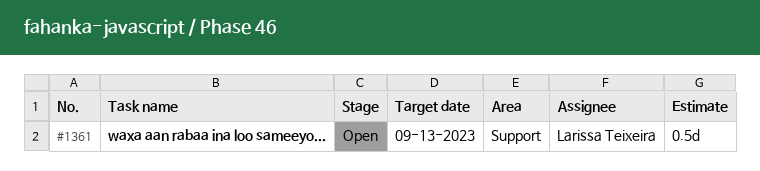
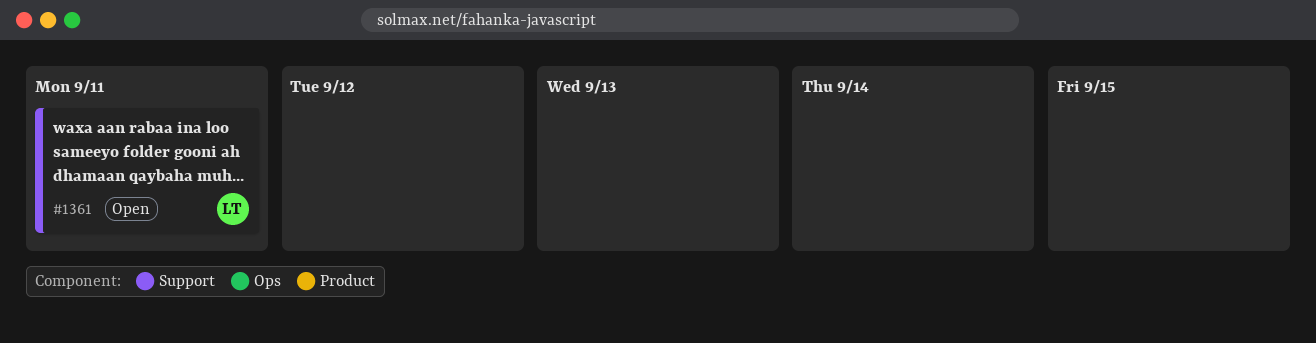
#1361, due: Sep 13 -> Sep 11

